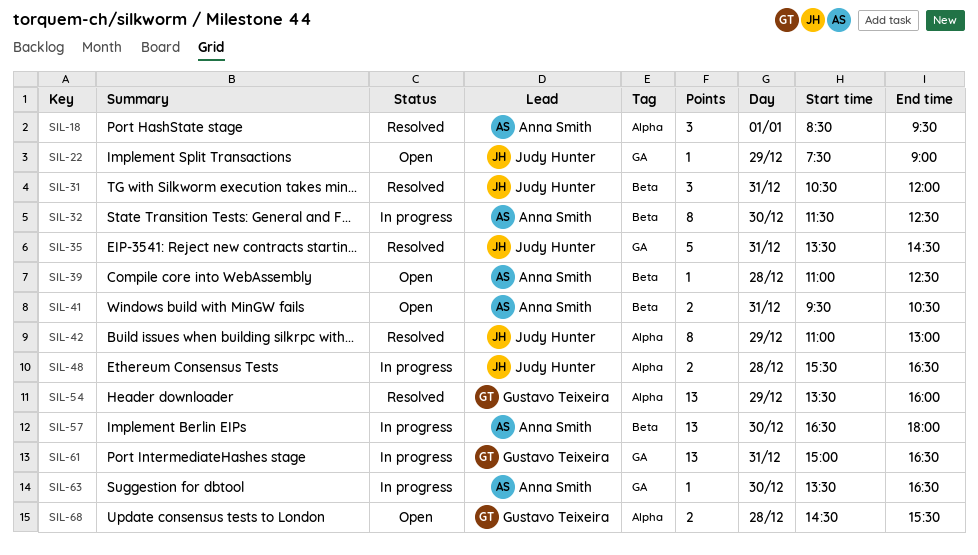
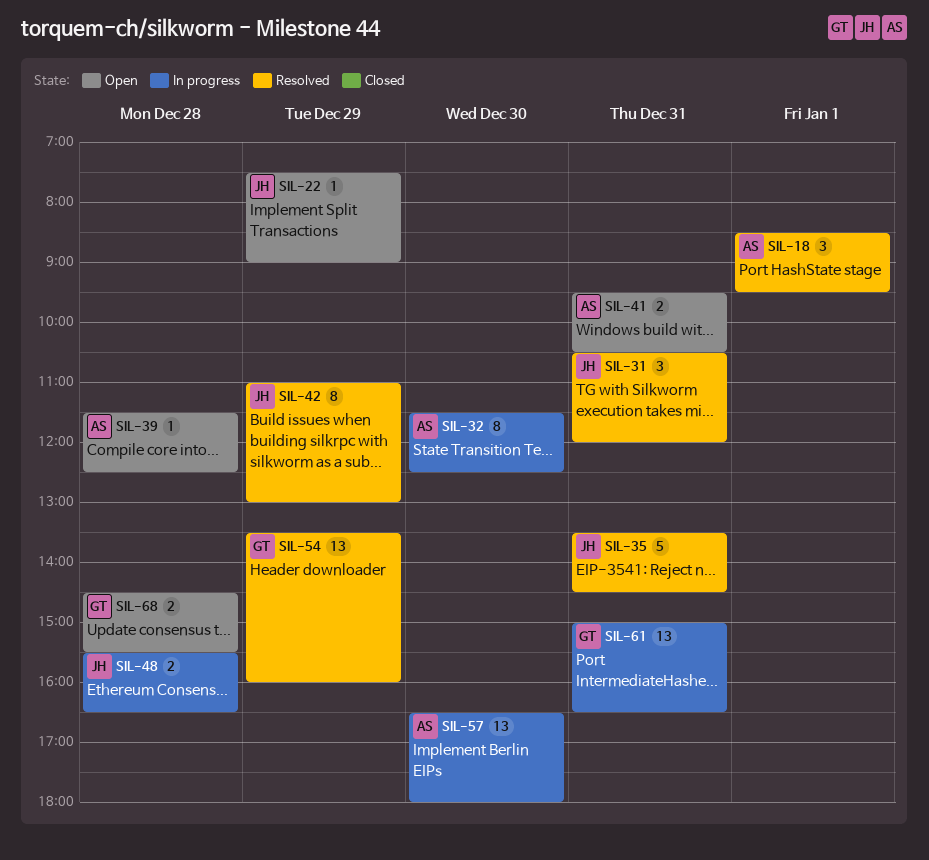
SIL-39, begins: 11:00 -> 11:30
SIL-63: present -> none

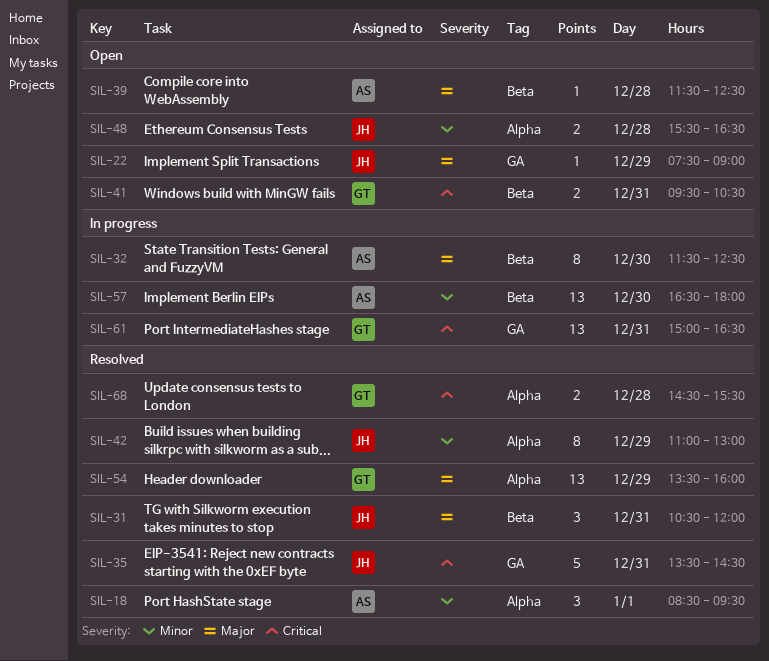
SIL-41, owner: AS -> GT
SIL-48, status: In progress -> Open
SIL-68, status: Open -> Resolved

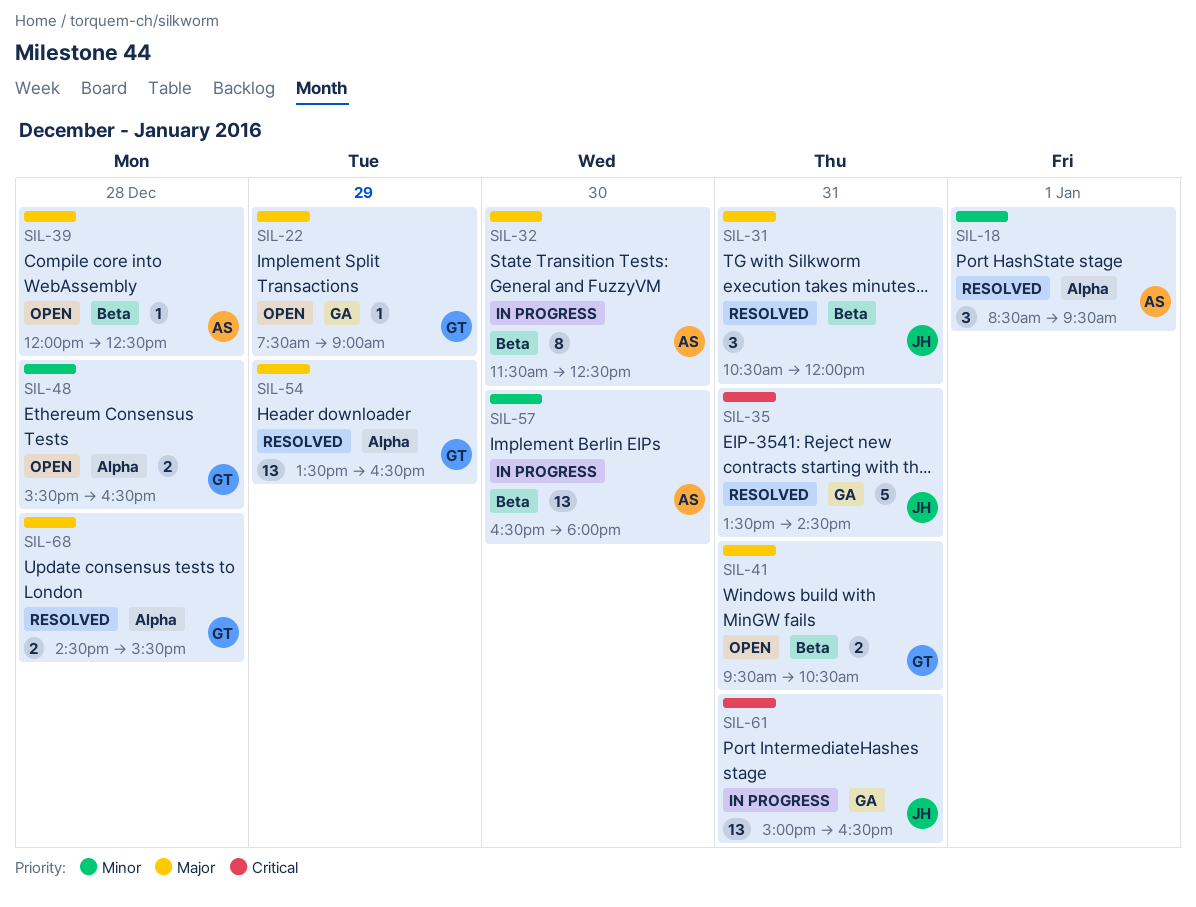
SIL-22, owner: JH -> GT
SIL-39, begins: 11:30 -> 12:00
SIL-41, priority: Critical -> Major
SIL-42: present -> none
SIL-48, owner: JH -> GT
SIL-54, ends: 16:00 -> 16:30
SIL-61, owner: GT -> JH
SIL-68, priority: Critical -> Major

